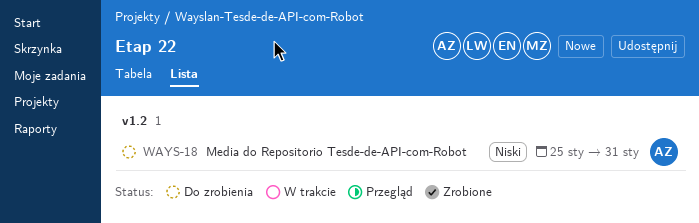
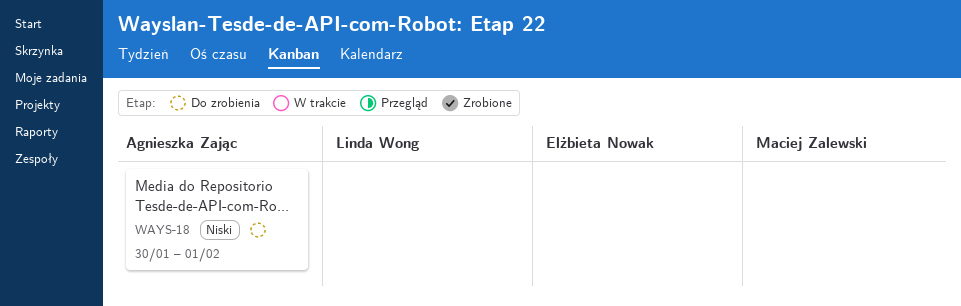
WAYS-18, start: Jan 25 -> Jan 30
WAYS-18, due: Jan 31 -> Feb 1

